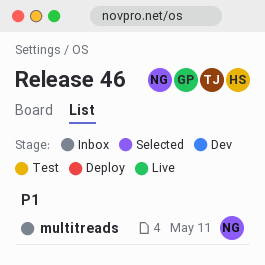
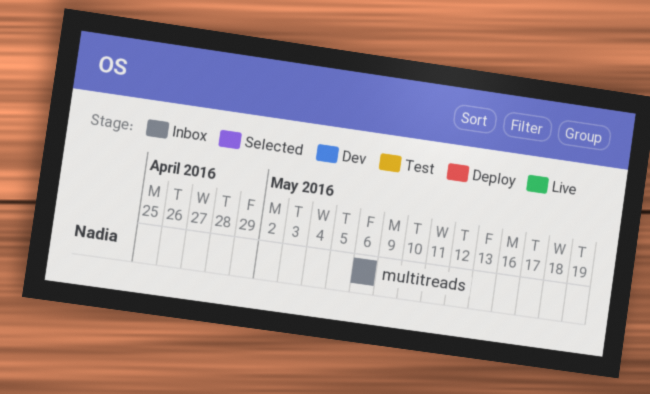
multitreads, due: May 11 -> May 6

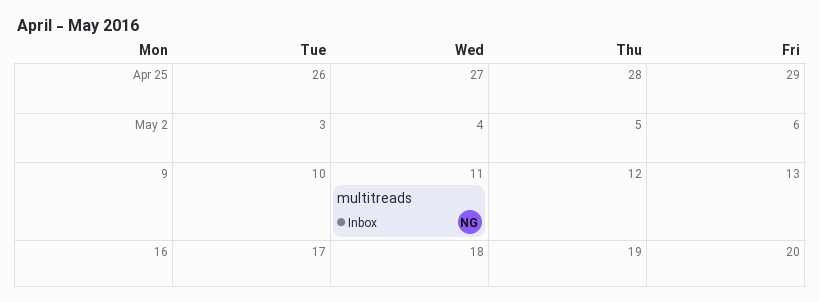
multitreads, due: May 6 -> May 11

